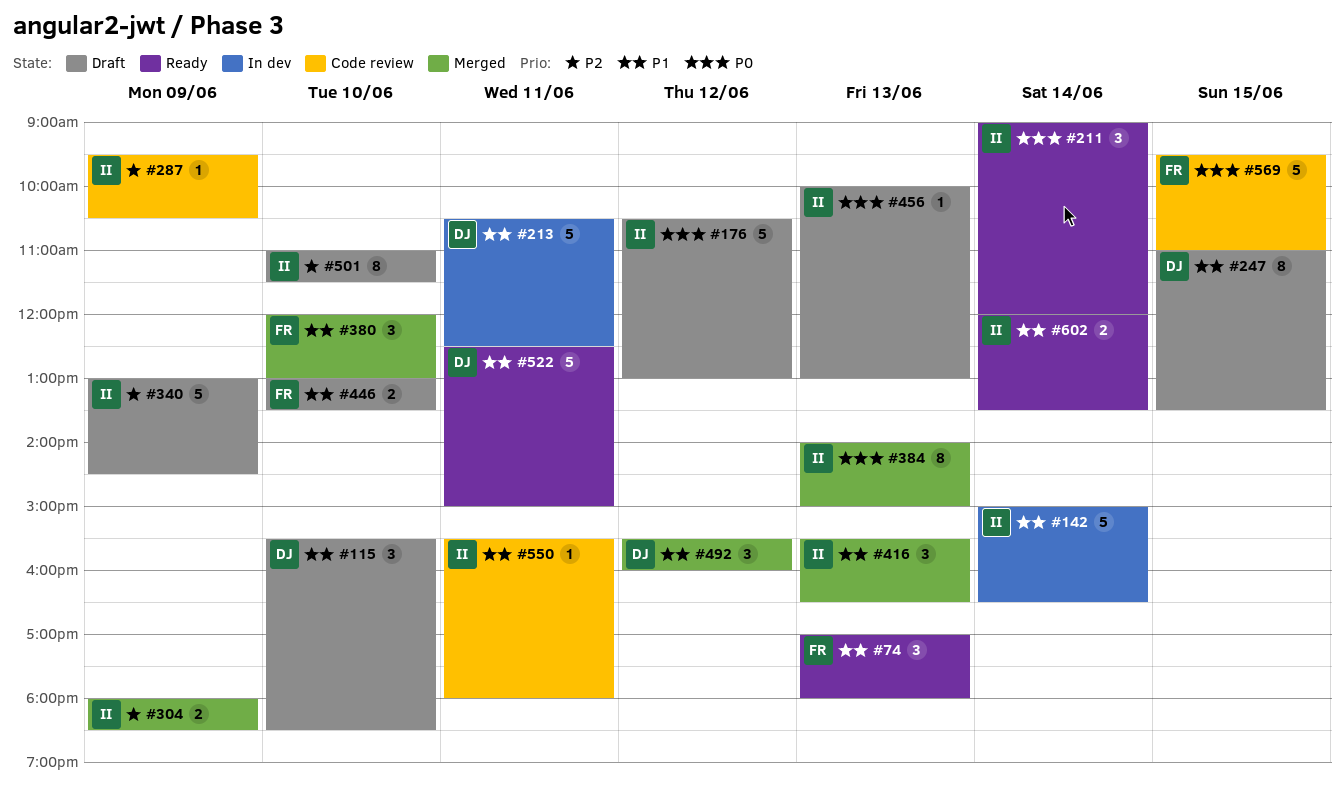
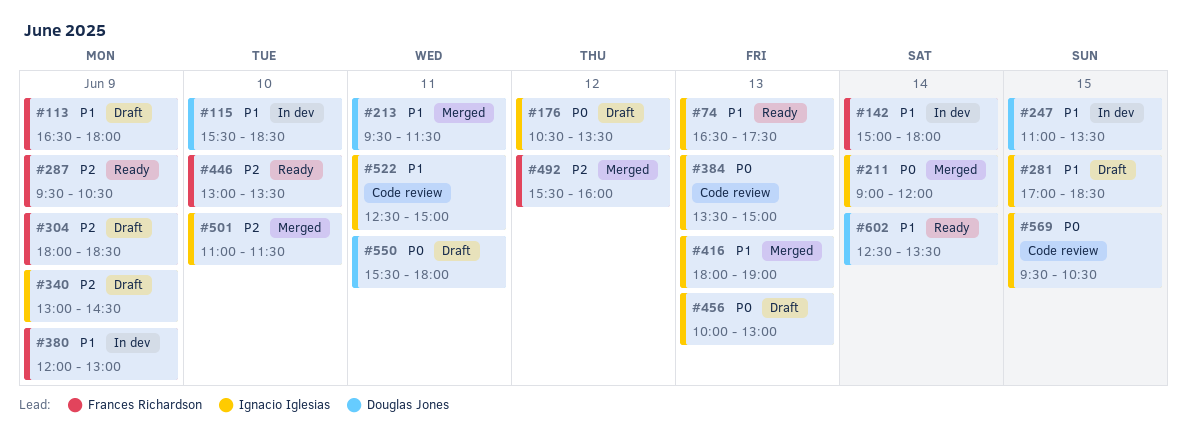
#74, owner: Frances Richardson -> Ignacio Iglesias
#74, begins: 17:00 -> 16:30
#74, ends: 18:00 -> 17:30
#113: none -> present
#115, status: Draft -> In dev
#142, owner: Ignacio Iglesias -> Frances Richardson
#142, ends: 16:30 -> 18:00
#176, ends: 13:00 -> 13:30
#211, status: Ready -> Merged
#213, status: In dev -> Merged
#213, begins: 10:30 -> 09:30
#213, ends: 12:30 -> 11:30
#247, status: Draft -> In dev
#281: none -> present
#287, status: Code review -> Ready
#287, owner: Ignacio Iglesias -> Frances Richardson
#304, status: Merged -> Draft
#304, owner: Ignacio Iglesias -> Frances Richardson
#380, status: Merged -> In dev
#380, day: Jun 10 -> Jun 9
#384, status: Merged -> Code review
#384, begins: 14:00 -> 13:30
#416, begins: 15:30 -> 18:00
#416, ends: 16:30 -> 19:00
#446, status: Draft -> Ready
#446, priority: P1 -> P2
#492, owner: Douglas Jones -> Frances Richardson
#492, priority: P1 -> P2
#501, status: Draft -> Merged
#522, status: Ready -> Code review
#522, owner: Douglas Jones -> Ignacio Iglesias
#550, status: Code review -> Draft
#550, owner: Ignacio Iglesias -> Douglas Jones
#550, priority: P1 -> P0
#569, owner: Frances Richardson -> Ignacio Iglesias
#569, ends: 11:00 -> 10:30
#602, owner: Ignacio Iglesias -> Douglas Jones
#602, begins: 12:00 -> 12:30

